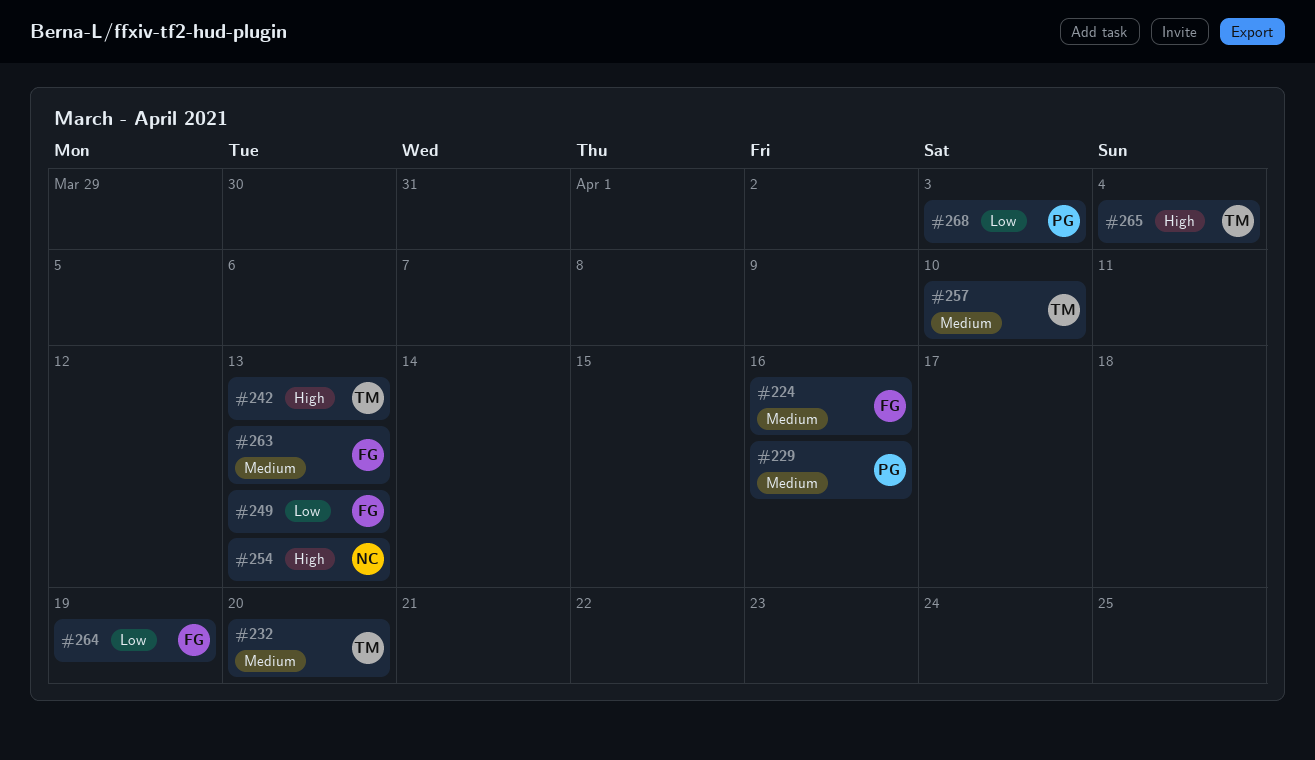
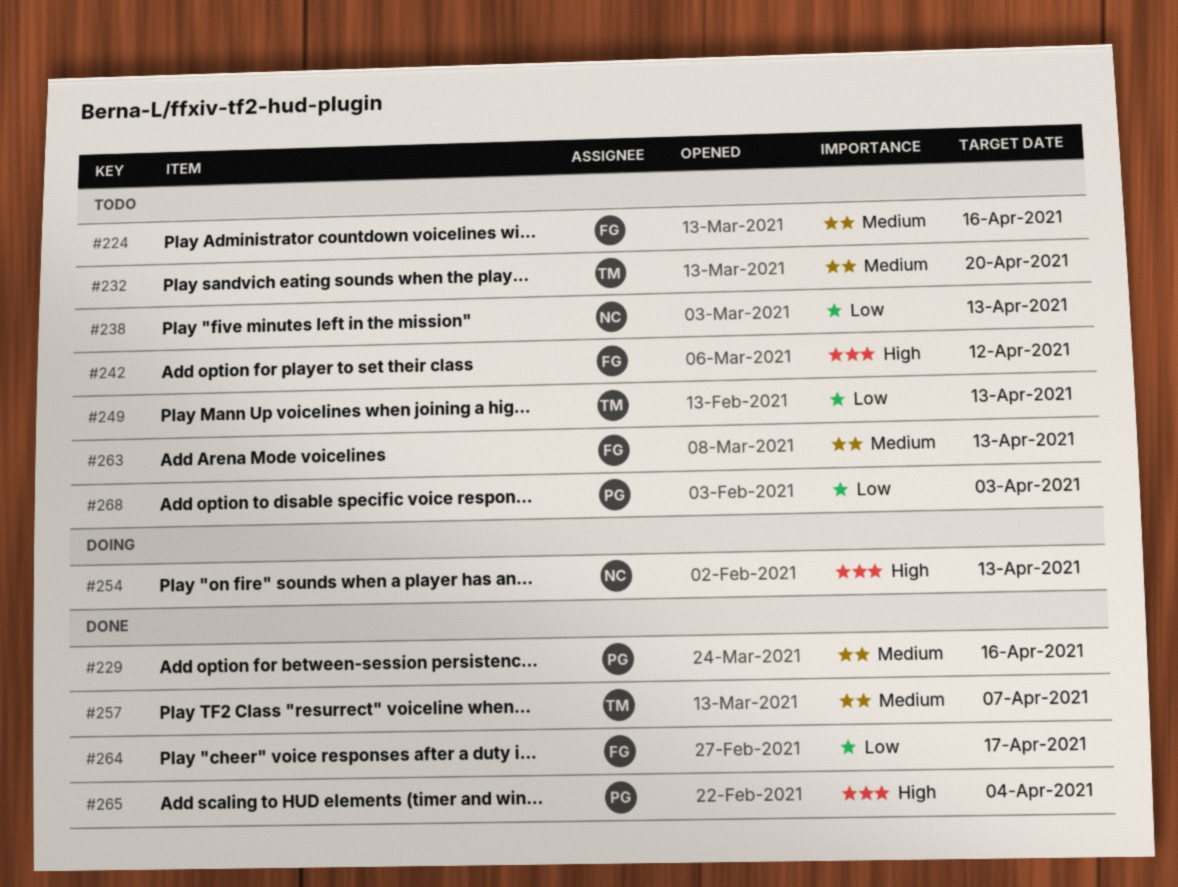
#238: none -> present
#242, owner: TM -> FG
#242, due: Apr 13 -> Apr 12
#249, owner: FG -> TM
#257, due: Apr 10 -> Apr 7
#264, due: Apr 19 -> Apr 17
#265, owner: TM -> PG

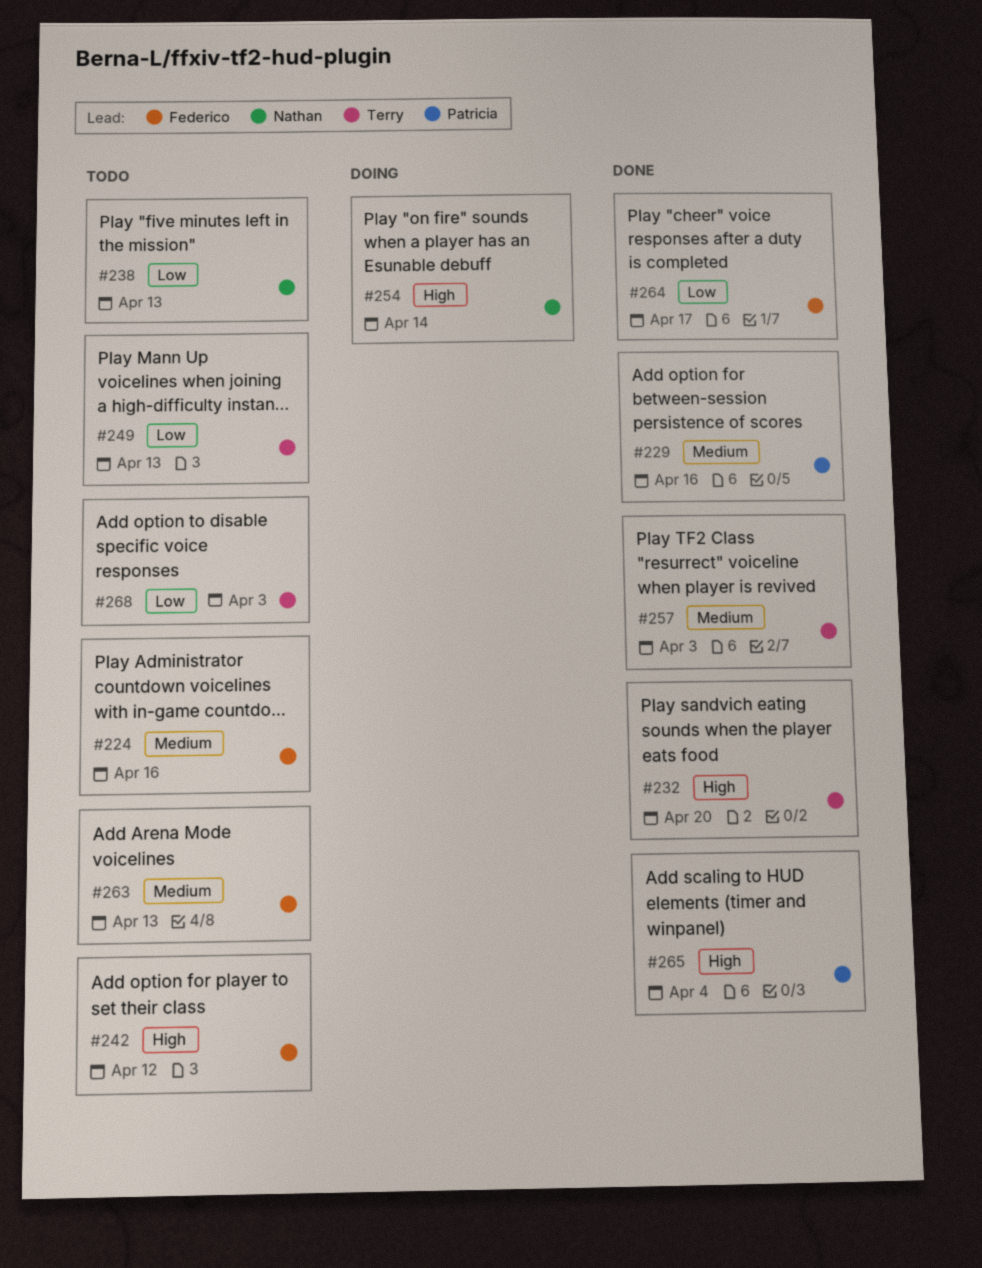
#232, status: Todo -> Done
#232, priority: Medium -> High
#254, due: Apr 13 -> Apr 14
#257, due: Apr 7 -> Apr 3
#268, owner: Patricia -> Terry

